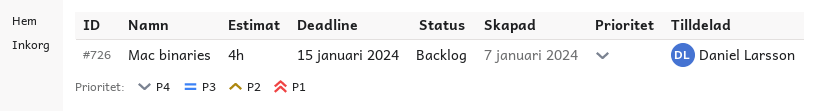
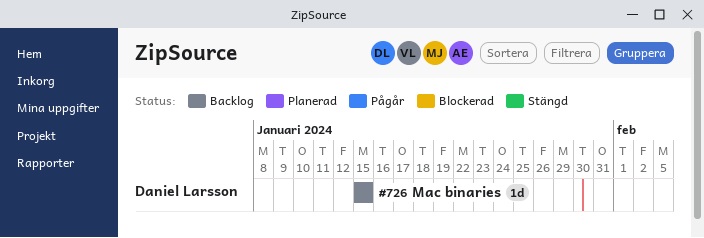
#726, estimate: 4h -> 1d

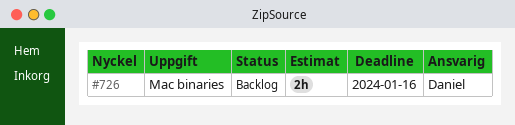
#726, estimate: 1d -> 2h
#726, due: Jan 15 -> Jan 16

